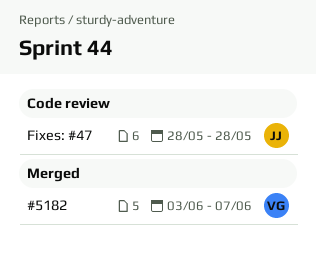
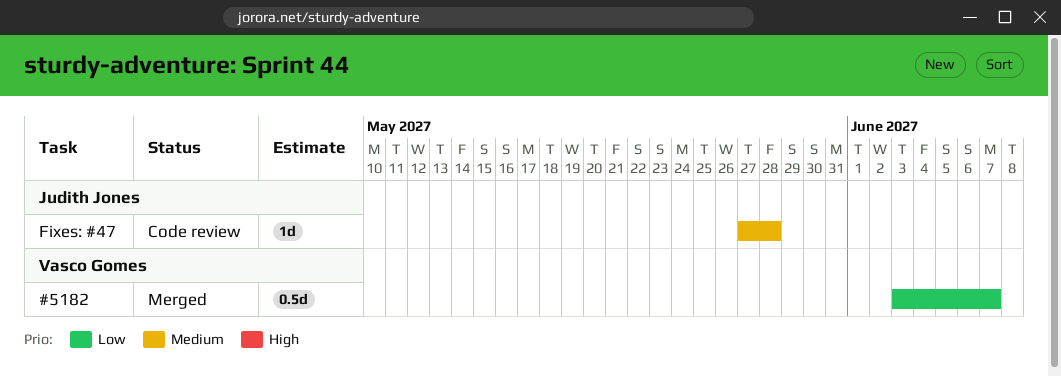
Fixes: #47, start: May 28 -> May 27

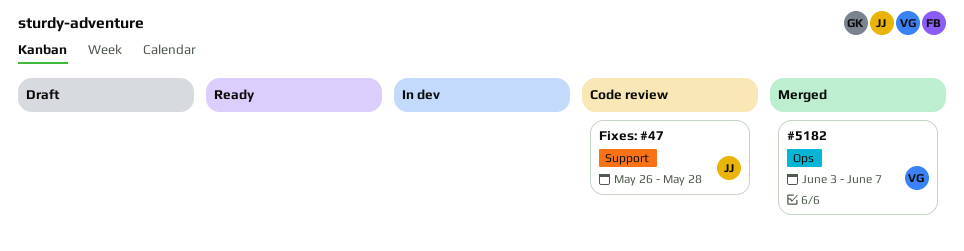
Fixes: #47, start: May 27 -> May 26

